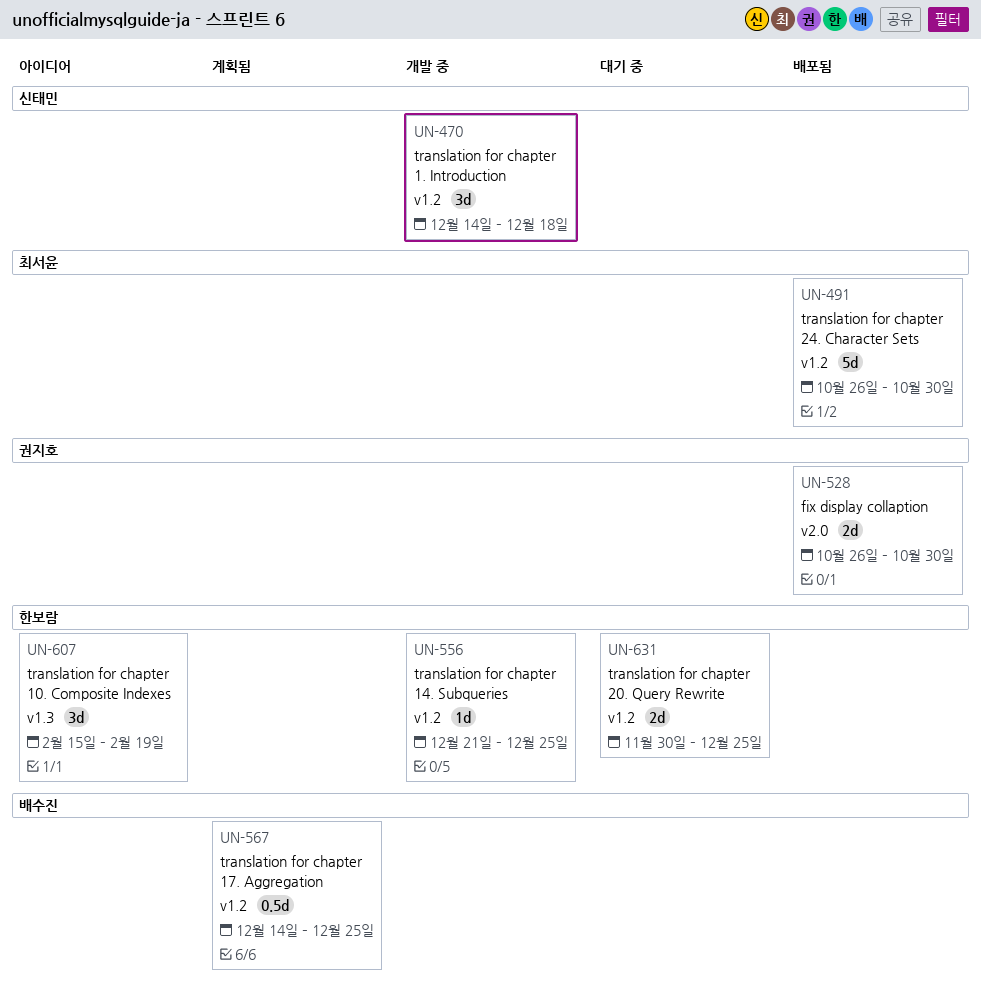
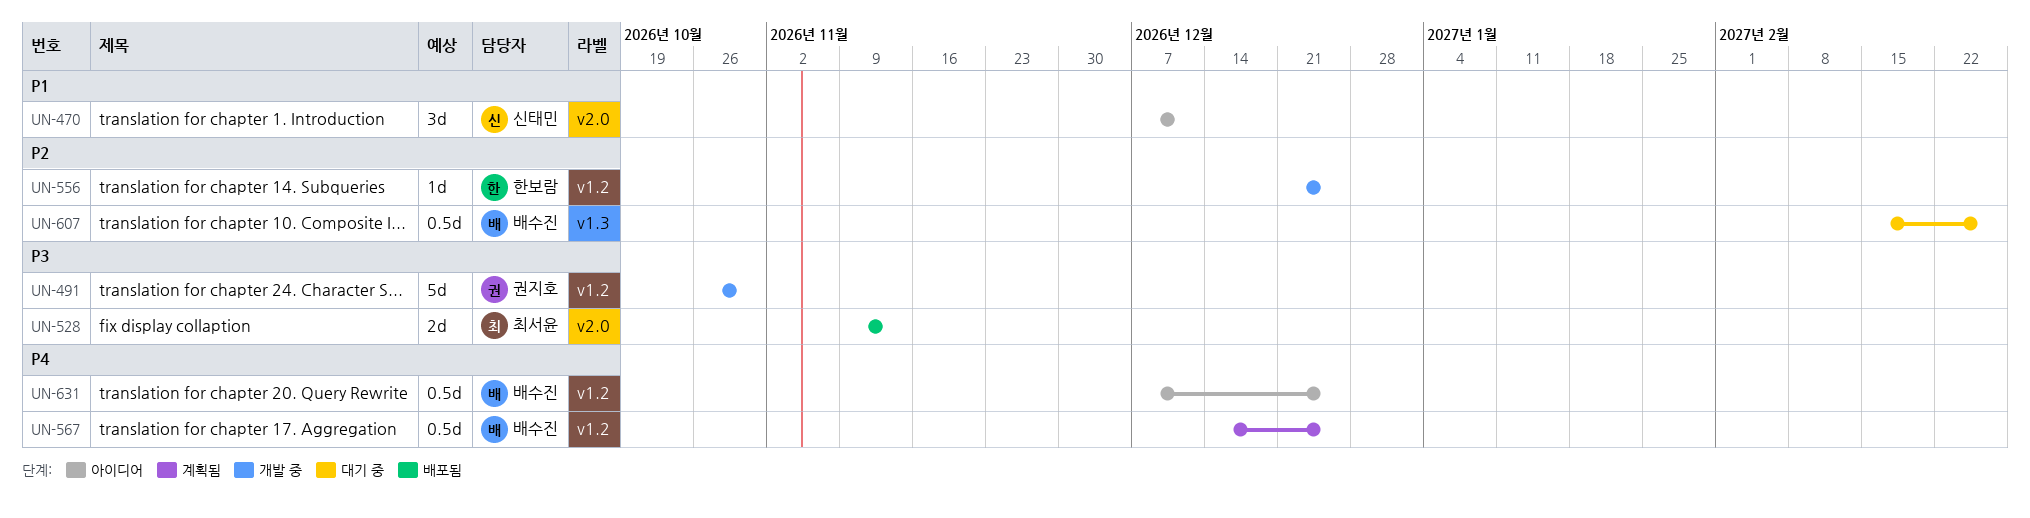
UN-470, status: 개발 중 -> 아이디어
UN-470, label: v1.2 -> v2.0
UN-470, start: Dec 14 -> Dec 7
UN-470, due: Dec 18 -> Dec 11
UN-491, status: 배포됨 -> 개발 중
UN-491, owner: 최서윤 -> 권지호
UN-528, owner: 권지호 -> 최서윤
UN-528, start: Oct 26 -> Nov 9
UN-528, due: Oct 30 -> Nov 13
UN-607, status: 아이디어 -> 대기 중
UN-607, owner: 한보람 -> 배수진
UN-607, estimate: 3d -> 0.5d
UN-607, due: Feb 19 -> Feb 26
UN-631, status: 대기 중 -> 아이디어
UN-631, owner: 한보람 -> 배수진
UN-631, estimate: 2d -> 0.5d
UN-631, start: Nov 30 -> Dec 7

